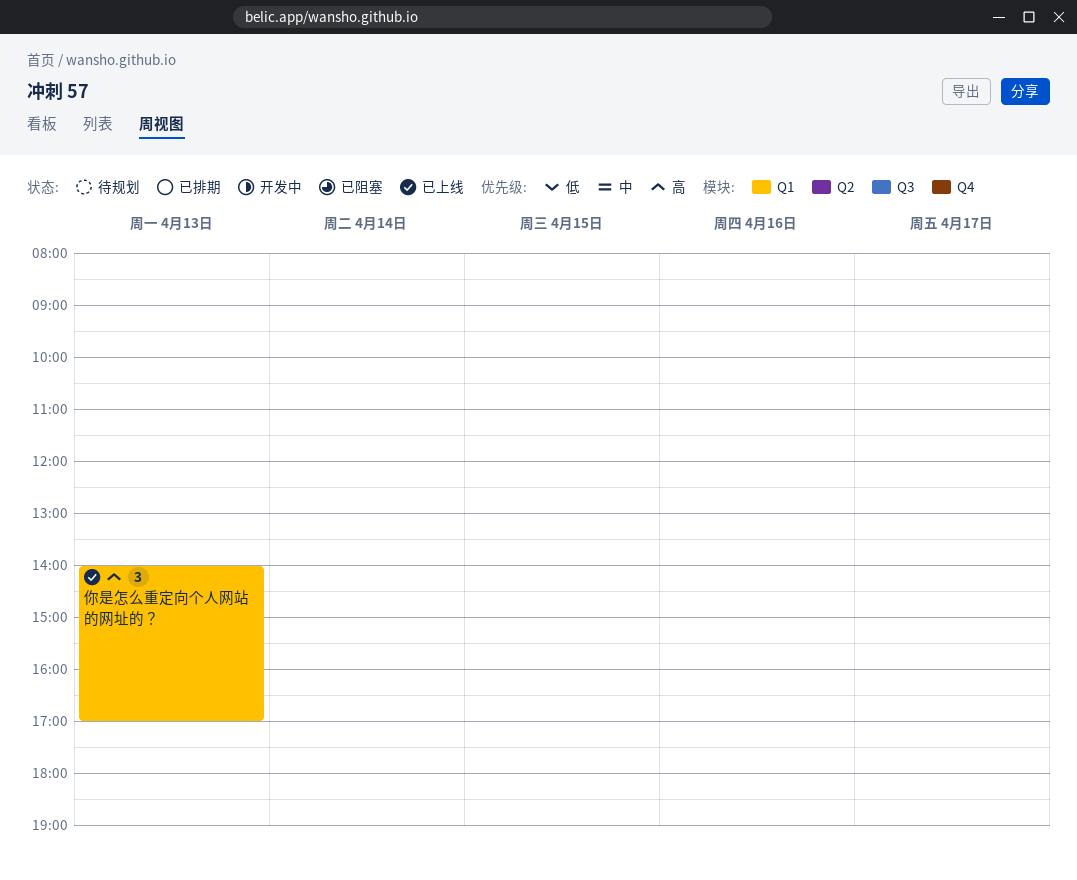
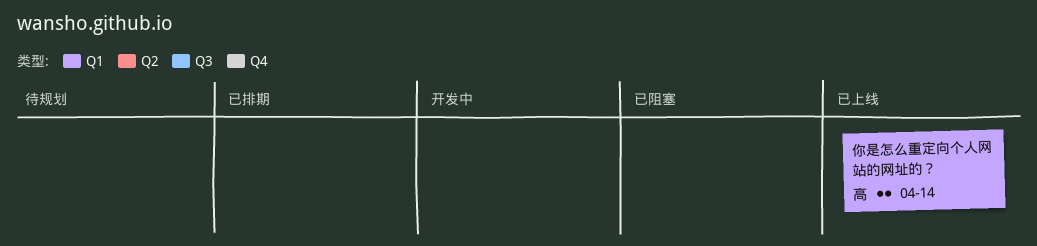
你是怎么重定向个人网站的网址的？, estimate: 3 -> 2
你是怎么重定向个人网站的网址的？, day: Apr 13 -> Apr 14

